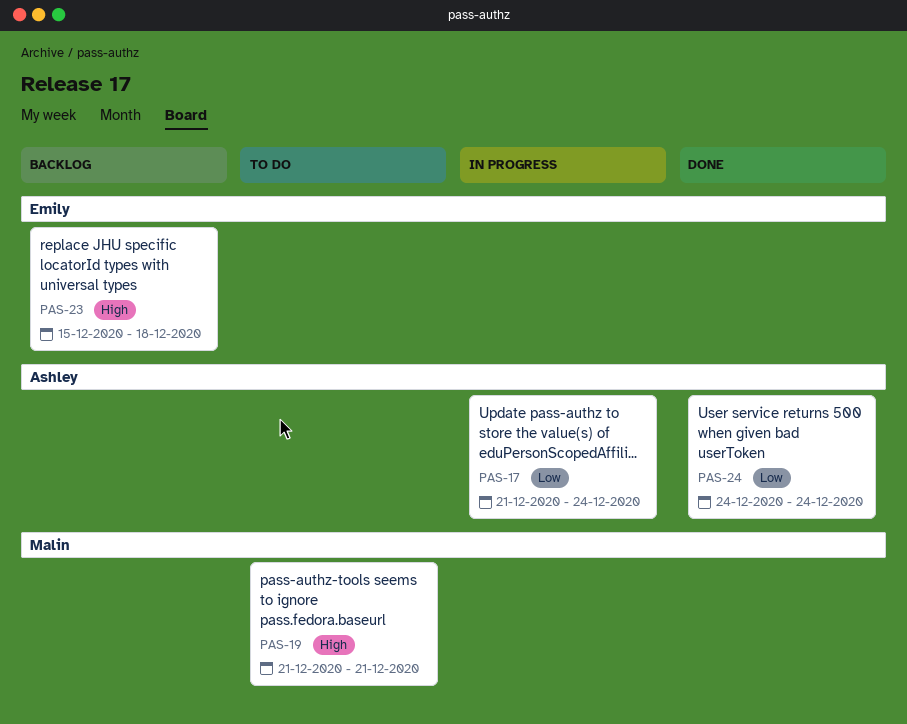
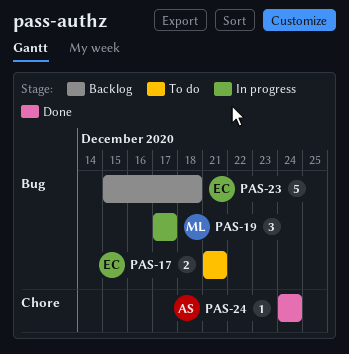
PAS-17, status: In progress -> To do
PAS-17, owner: Ashley -> Emily
PAS-17, due: Dec 24 -> Dec 21
PAS-19, status: To do -> In progress
PAS-19, start: Dec 21 -> Dec 17
PAS-19, due: Dec 21 -> Dec 17

